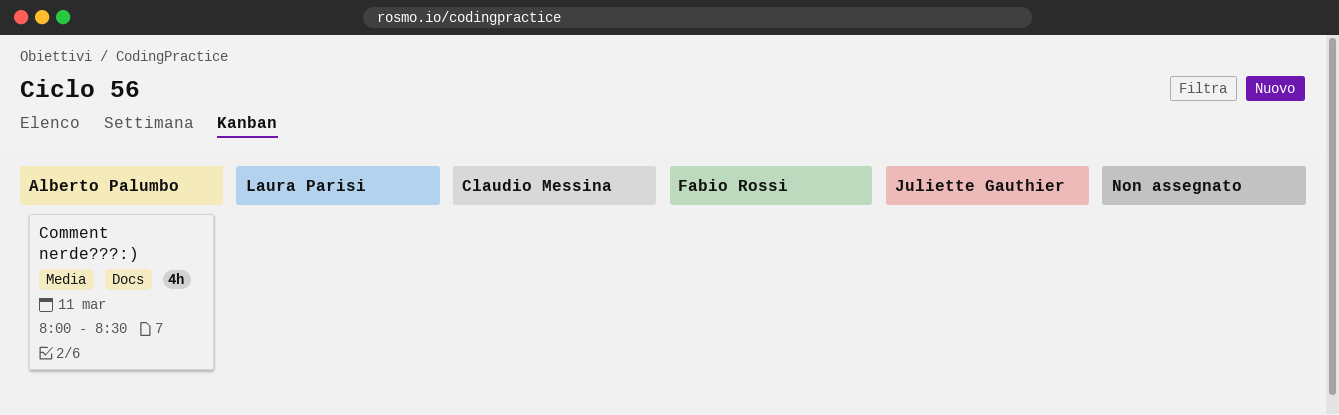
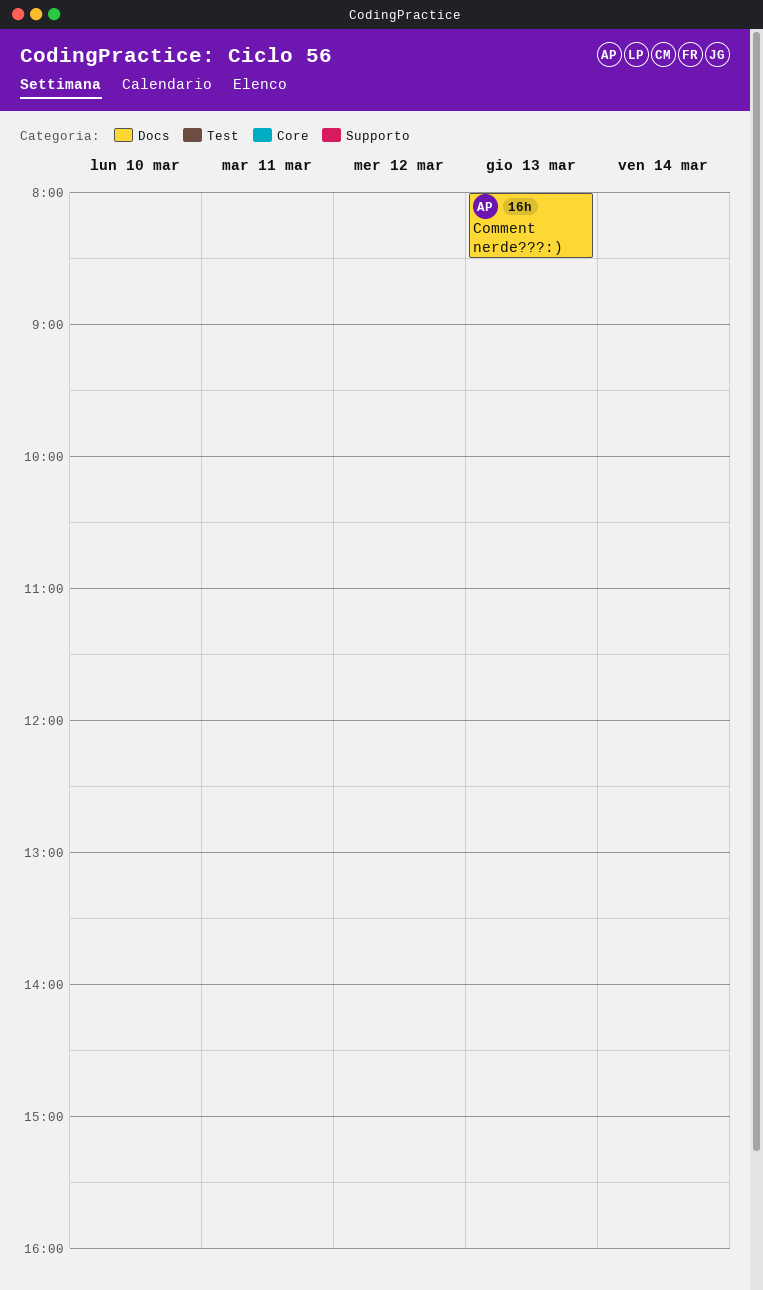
Comment nerde???:), estimate: 4h -> 16h
Comment nerde???:), day: Mar 11 -> Mar 13

